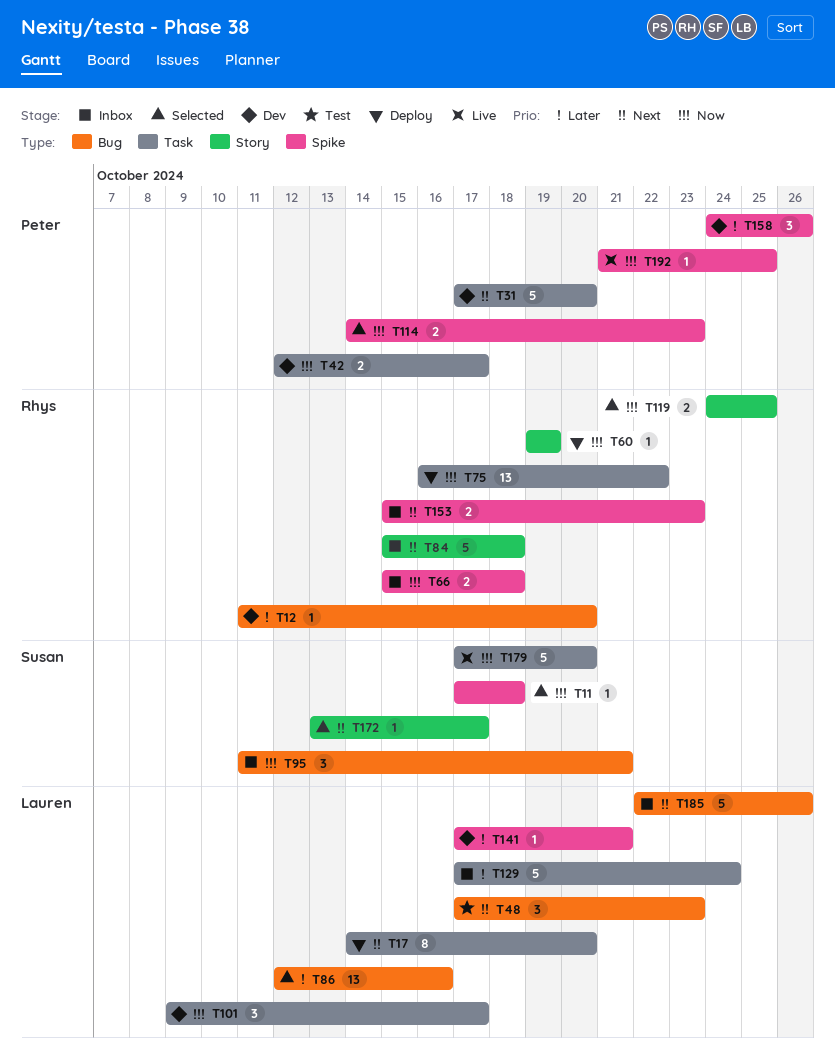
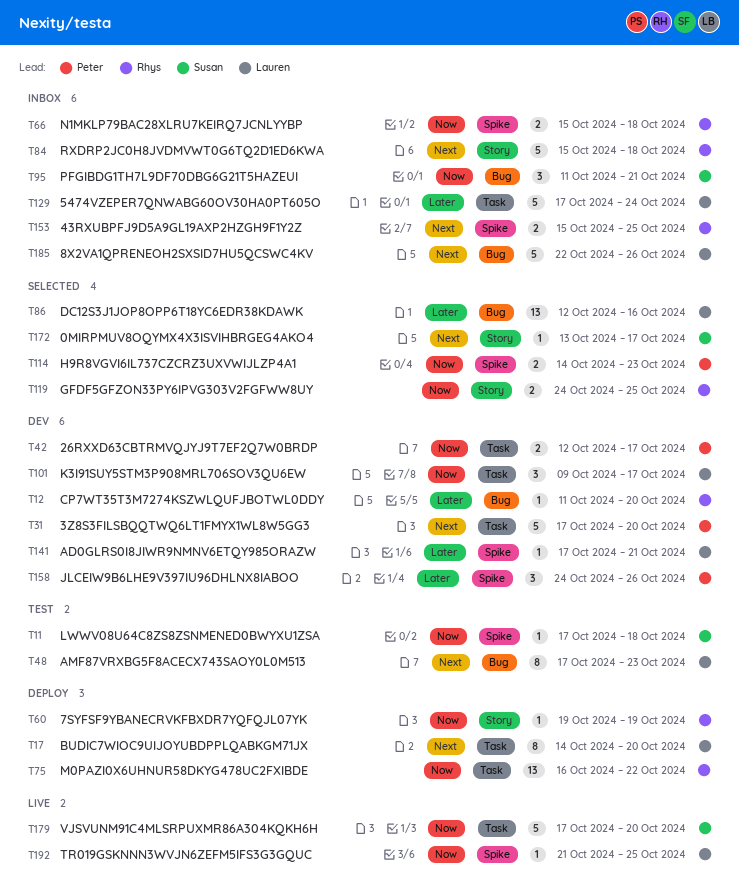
T11, status: Selected -> Test
T48, estimate: 3 -> 8
T153, due: Oct 23 -> Oct 25
T192, owner: Peter -> Lauren

